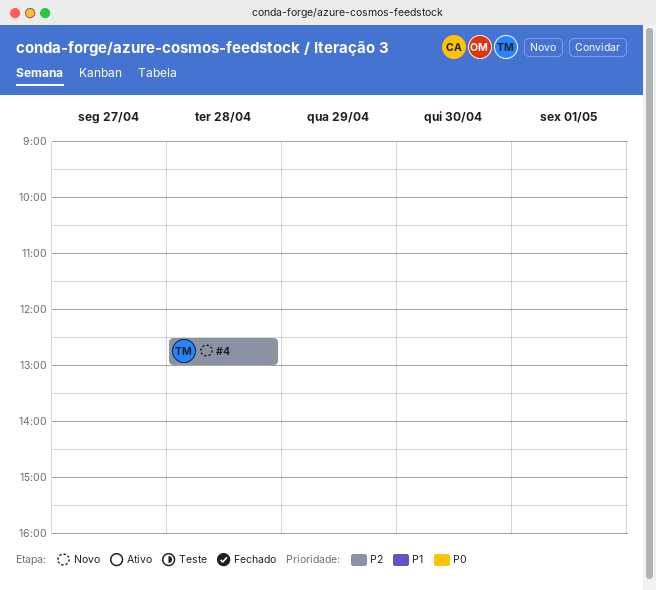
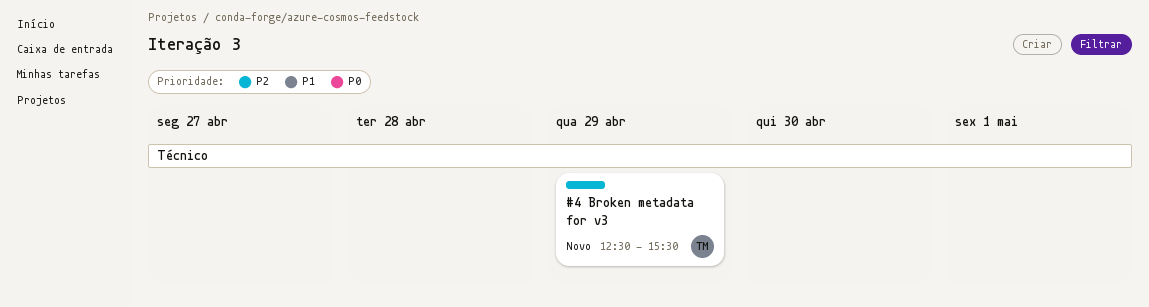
#4, day: Apr 28 -> Apr 29
#4, ends: 13:00 -> 15:30

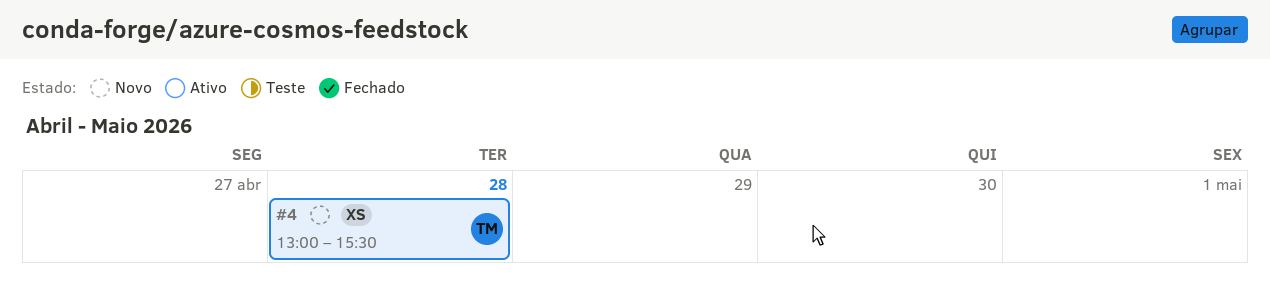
#4, day: Apr 29 -> Apr 28
#4, begins: 12:30 -> 13:00

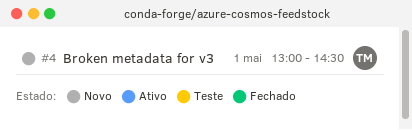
#4, day: Apr 28 -> May 1
#4, ends: 15:30 -> 14:30

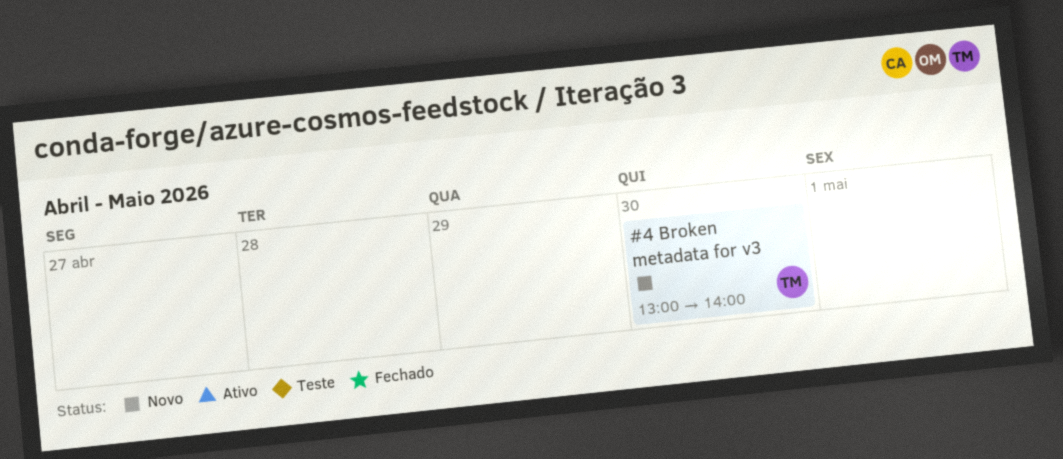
#4, day: May 1 -> Apr 30
#4, ends: 14:30 -> 14:00

